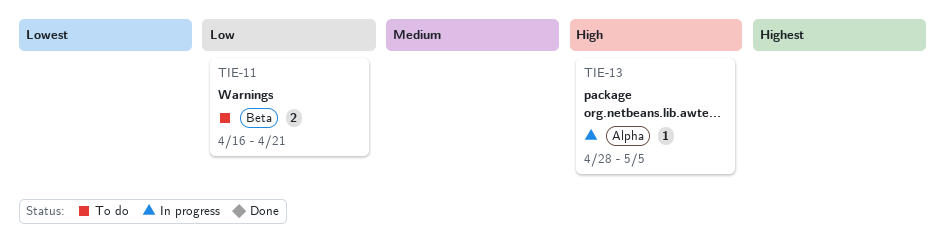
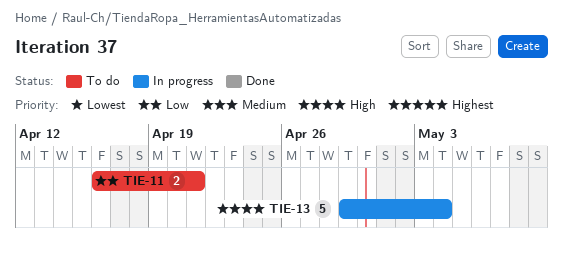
TIE-13, estimate: 1 -> 5
TIE-13, start: Apr 28 -> Apr 29
TIE-13, due: May 5 -> May 4

